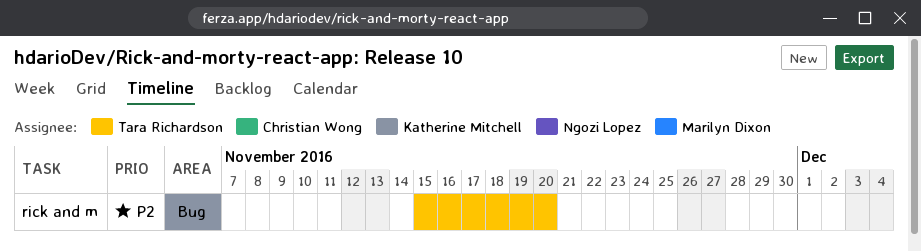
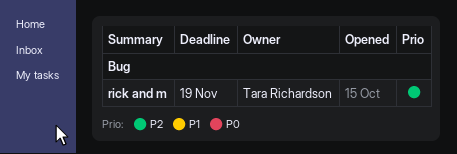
rick and m, due: Nov 20 -> Nov 19

